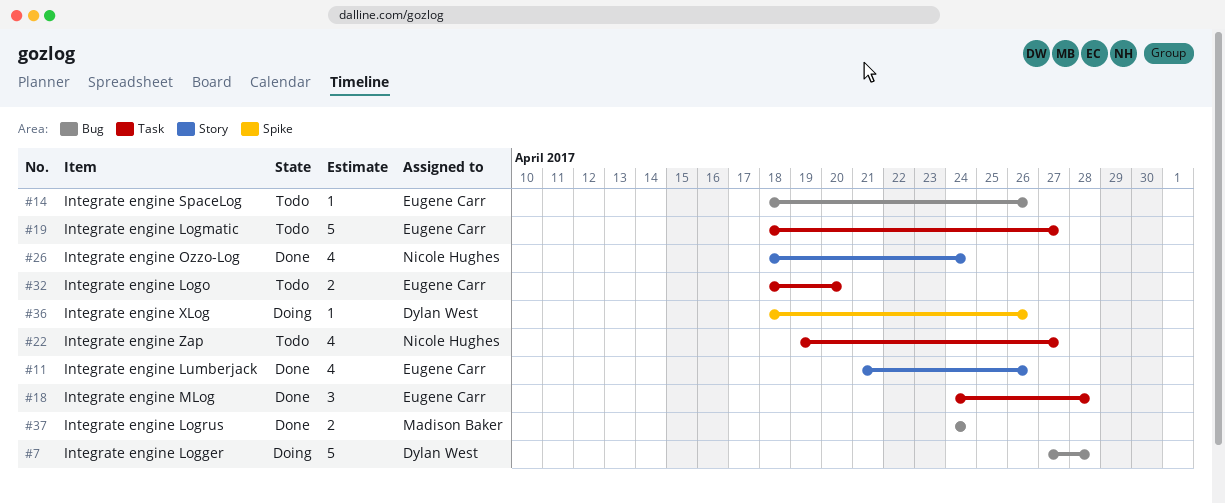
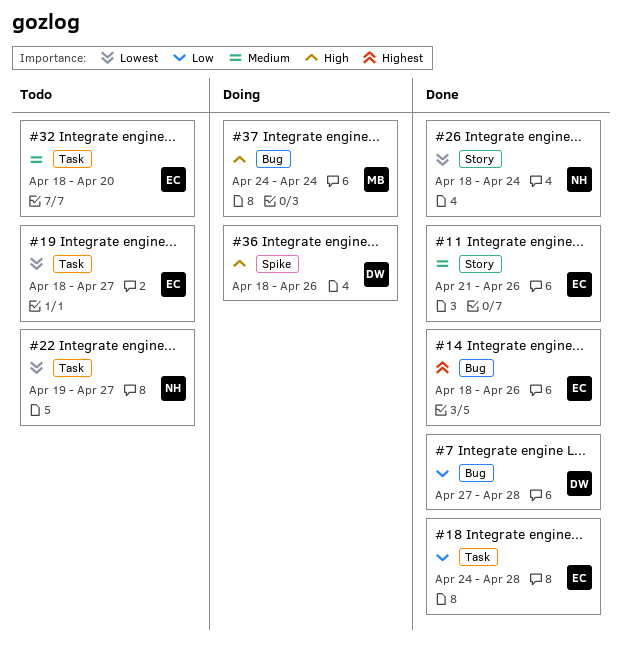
#7, status: Doing -> Done
#14, status: Todo -> Done
#37, status: Done -> Doing

